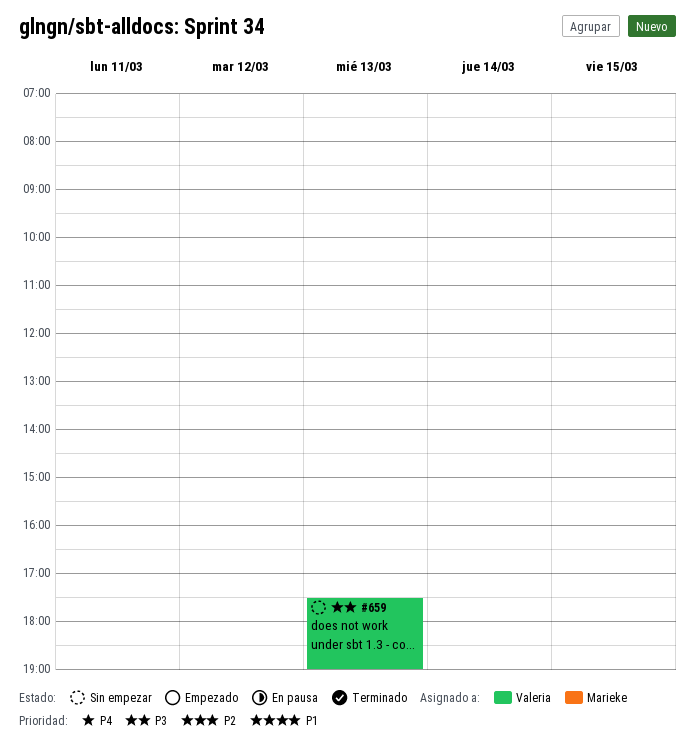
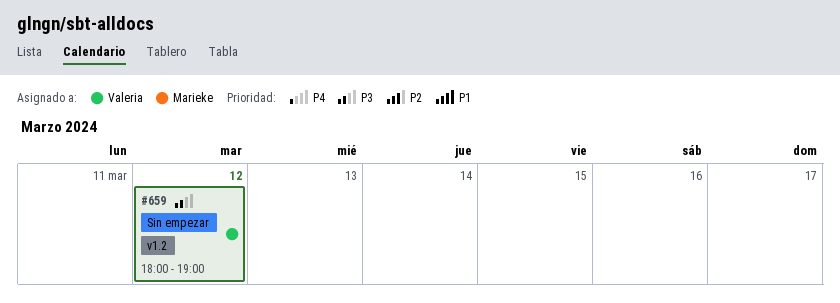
#659, day: Mar 13 -> Mar 12
#659, begins: 17:30 -> 18:00

